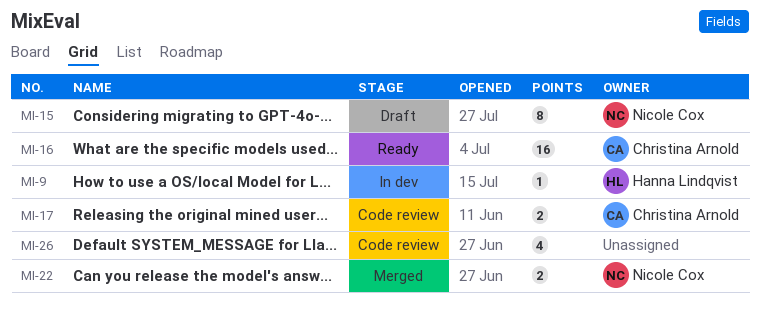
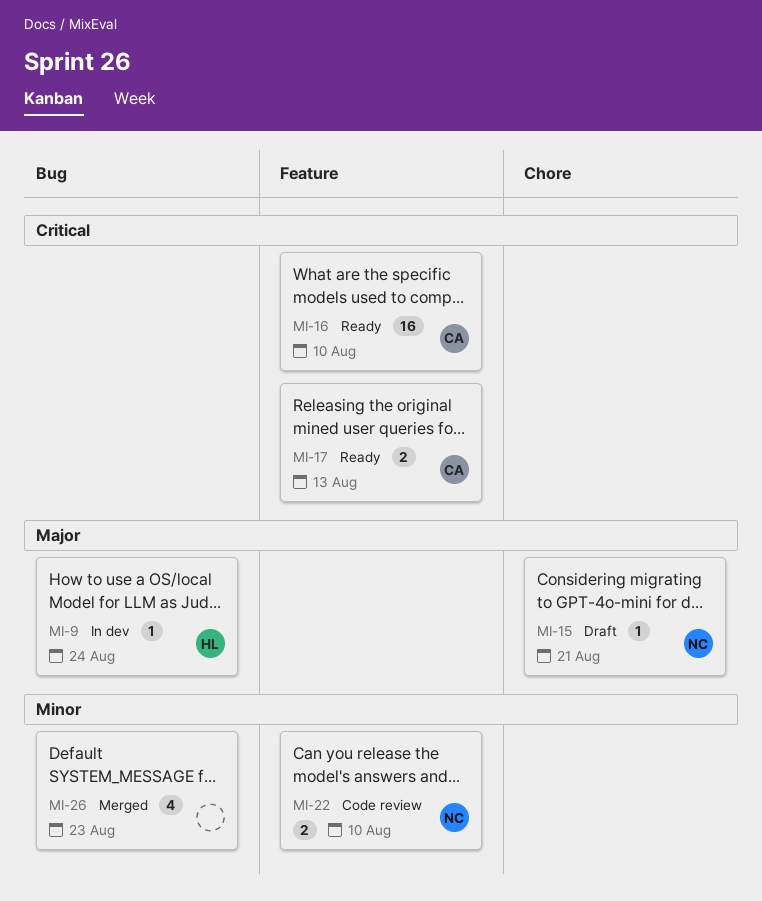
MI-15, estimate: 8 -> 1
MI-17, status: Code review -> Ready
MI-22, status: Merged -> Code review
MI-26, status: Code review -> Merged

